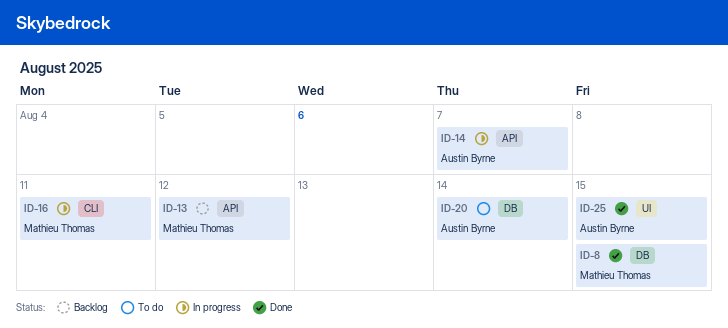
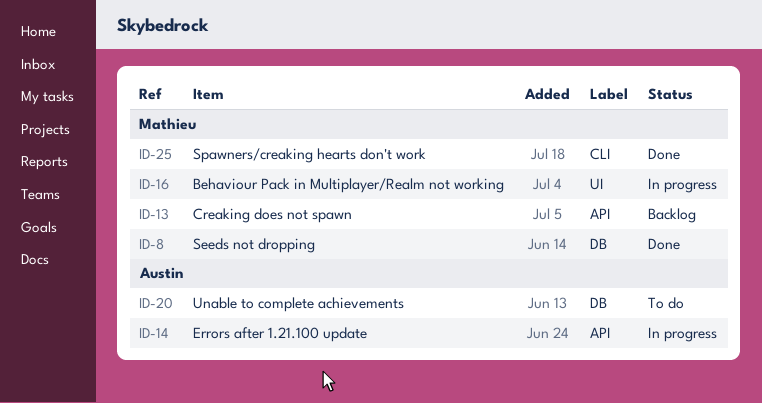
ID-16, label: CLI -> UI
ID-25, owner: Austin Byrne -> Mathieu Thomas
ID-25, label: UI -> CLI

